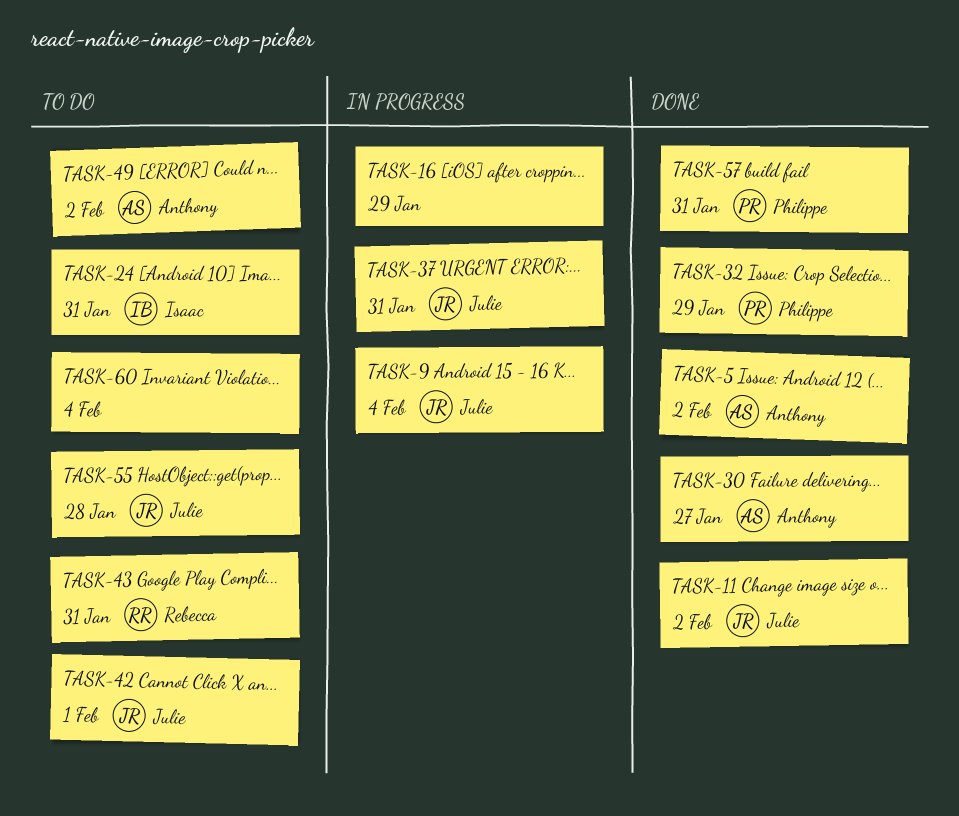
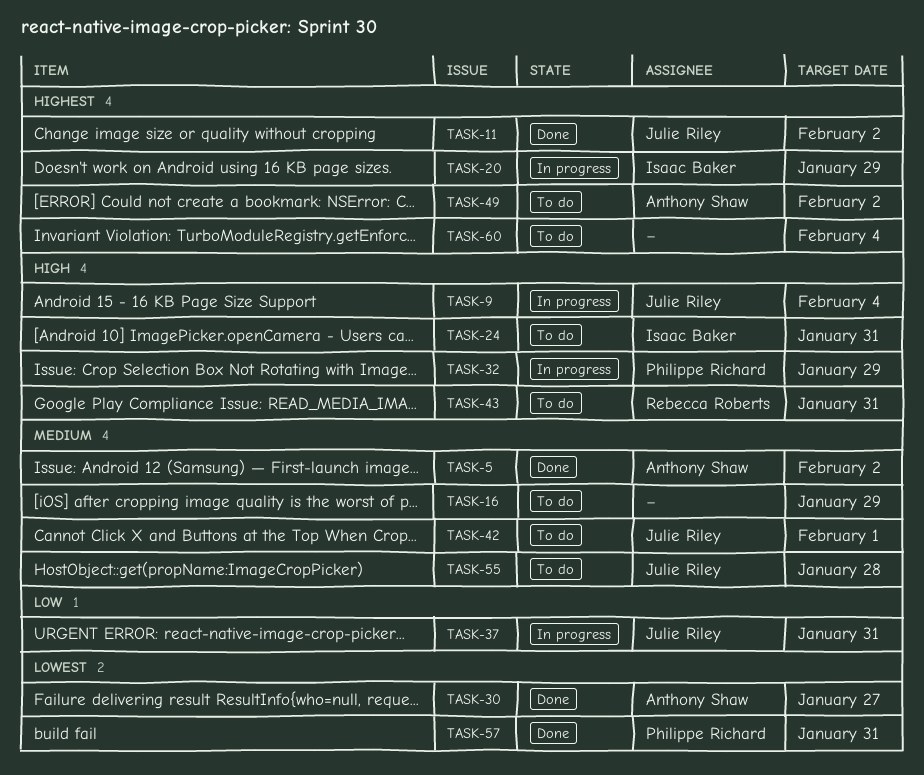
TASK-16, status: In progress -> To do
TASK-20: none -> present
TASK-32, status: Done -> In progress

